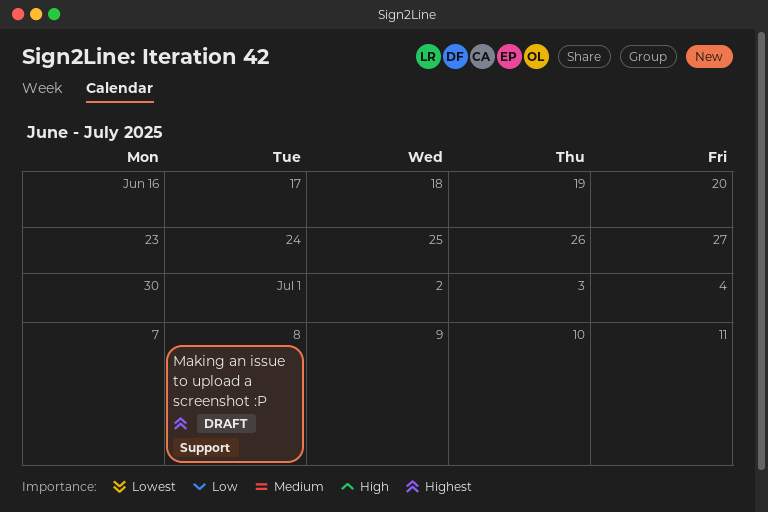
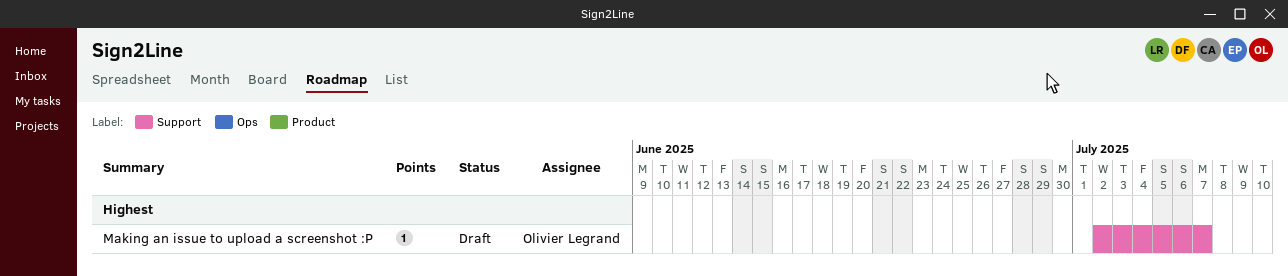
Making an issue to upload a screenshot :P, due: Jul 8 -> Jul 7

